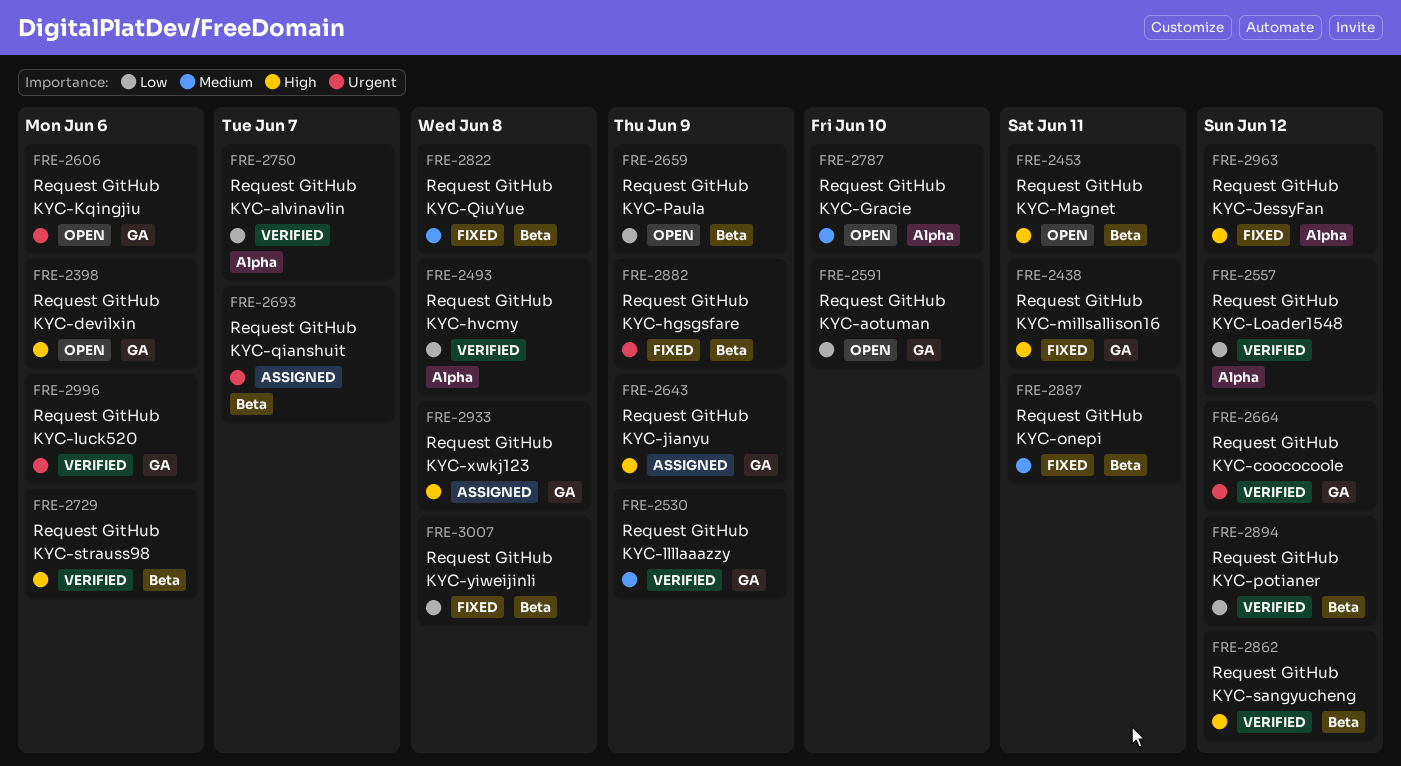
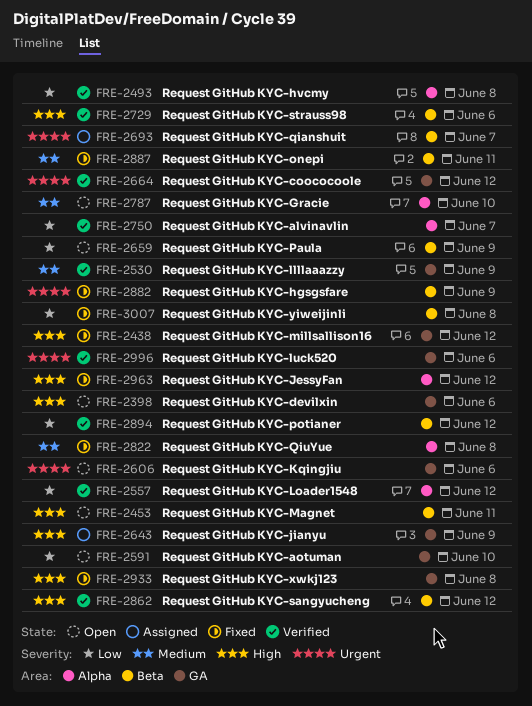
FRE-2438, due: Jun 11 -> Jun 12
FRE-2822, label: Beta -> Alpha
FRE-2933, status: Assigned -> Fixed

